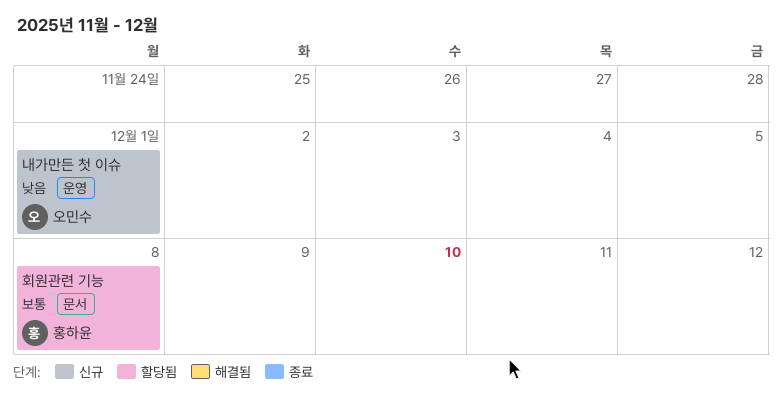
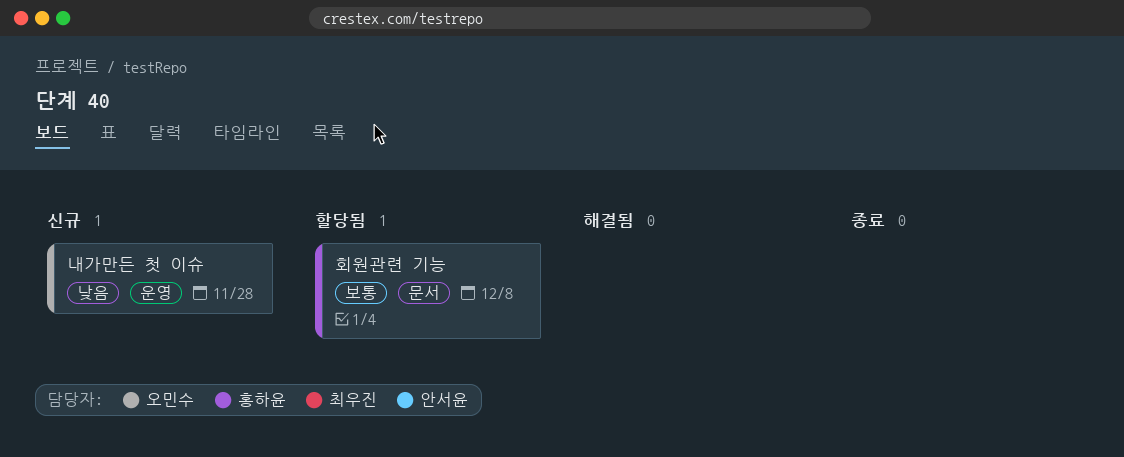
내가만든 첫 이슈, due: Dec 1 -> Nov 28

